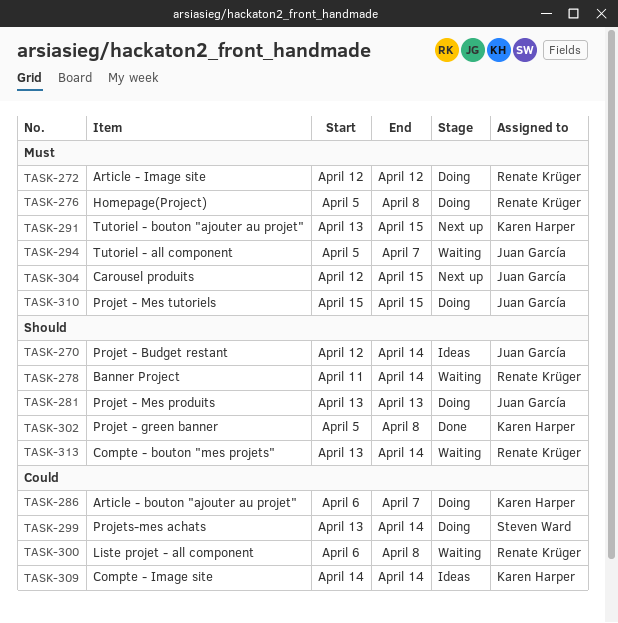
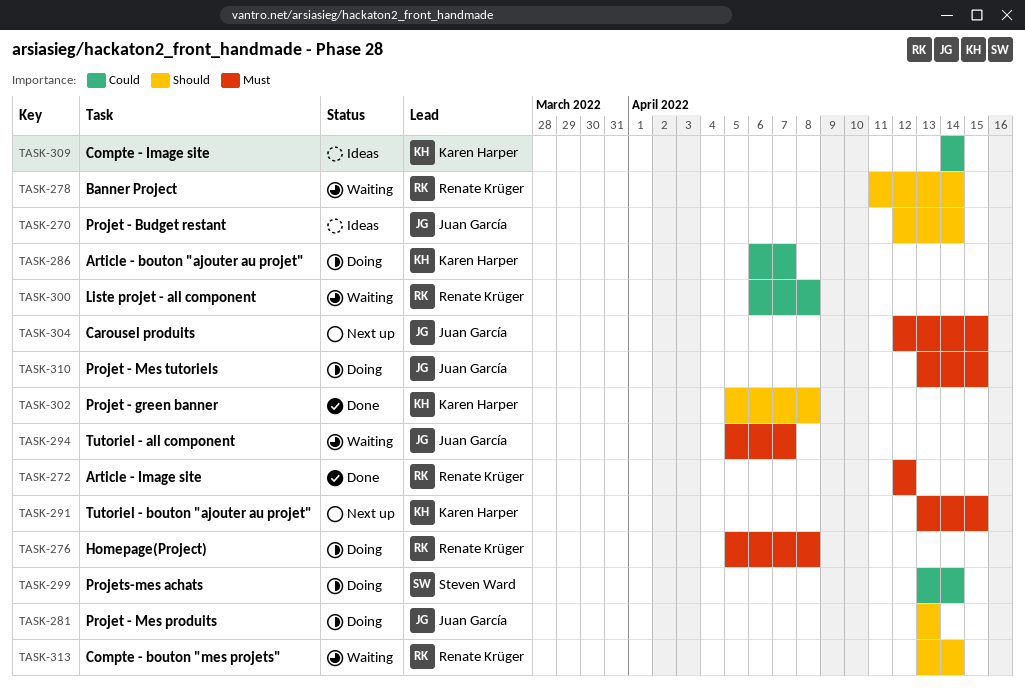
TASK-272, status: Doing -> Done
TASK-310, start: Apr 15 -> Apr 13

